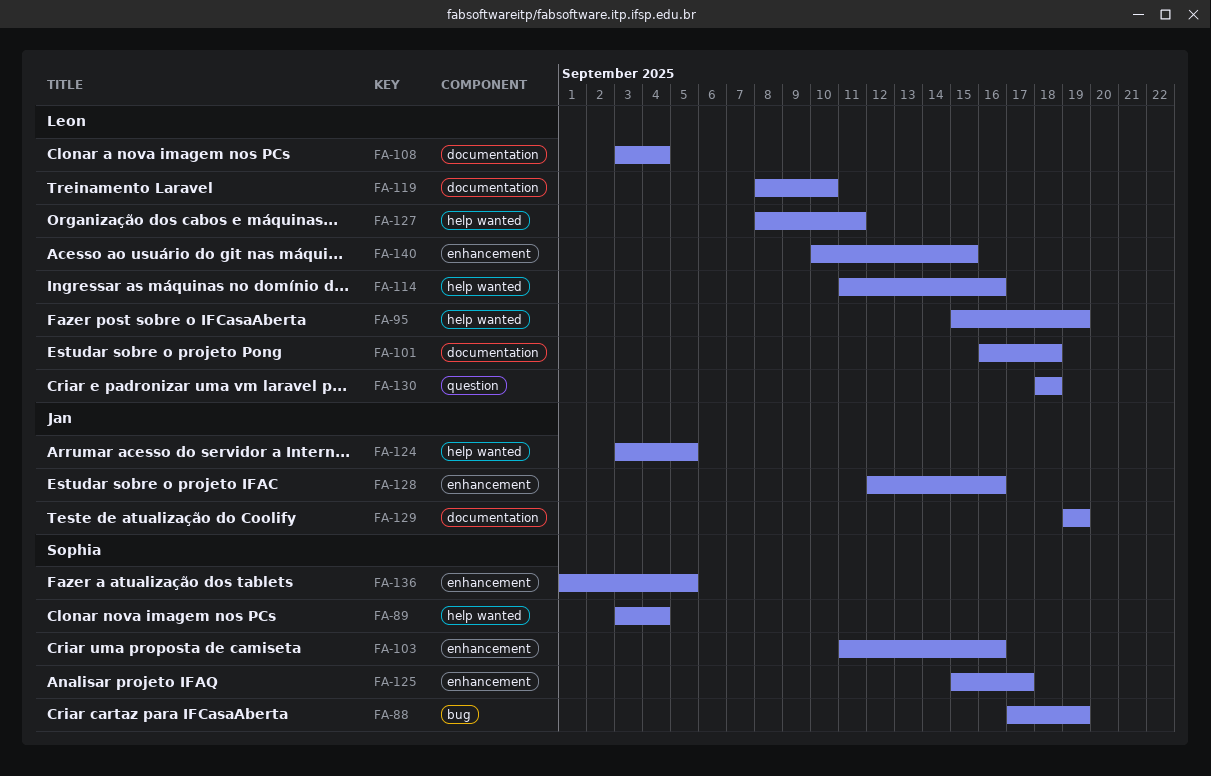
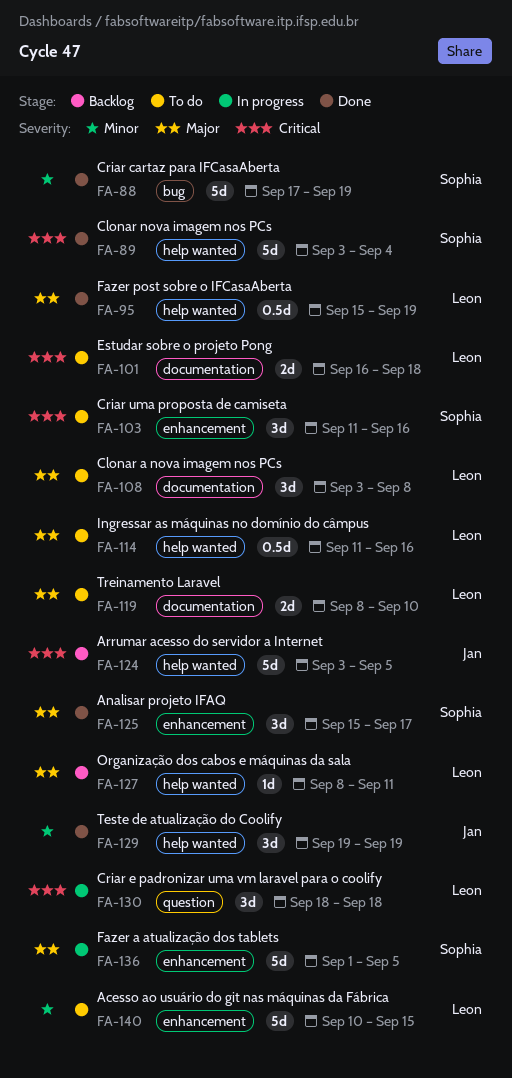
FA-108, due: Sep 4 -> Sep 8
FA-128: present -> none
FA-129, label: documentation -> help wanted

